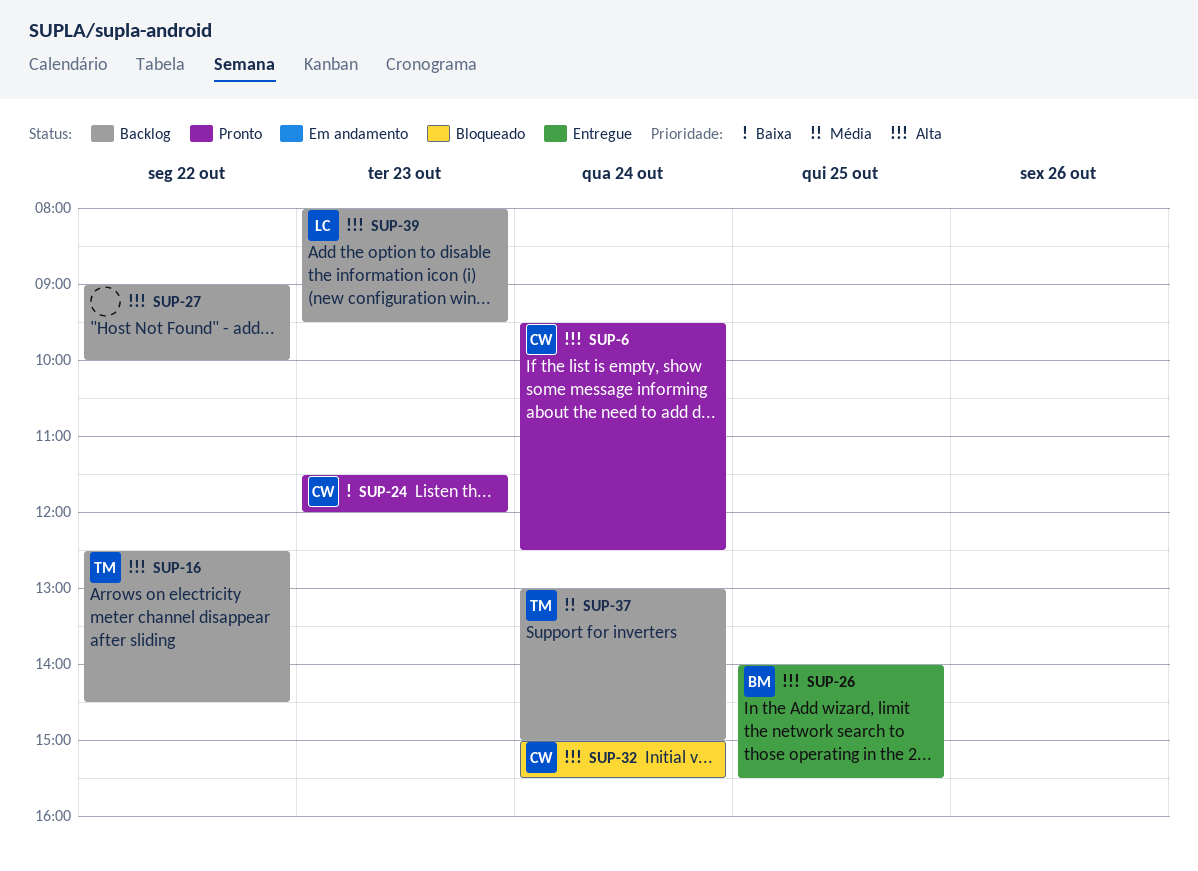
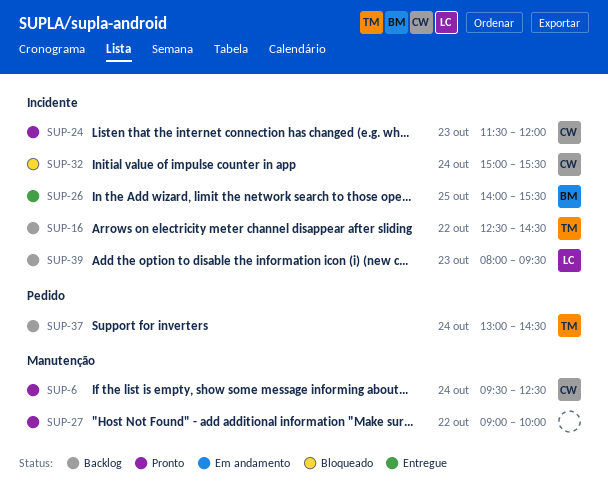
SUP-27, status: Backlog -> Pronto
SUP-37, ends: 15:00 -> 14:30

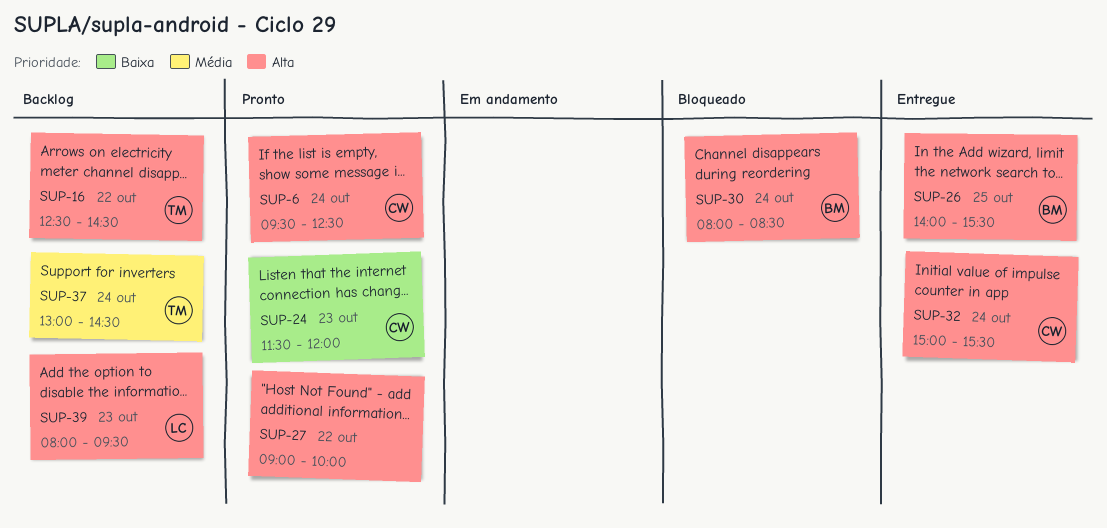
SUP-30: none -> present
SUP-32, status: Bloqueado -> Entregue

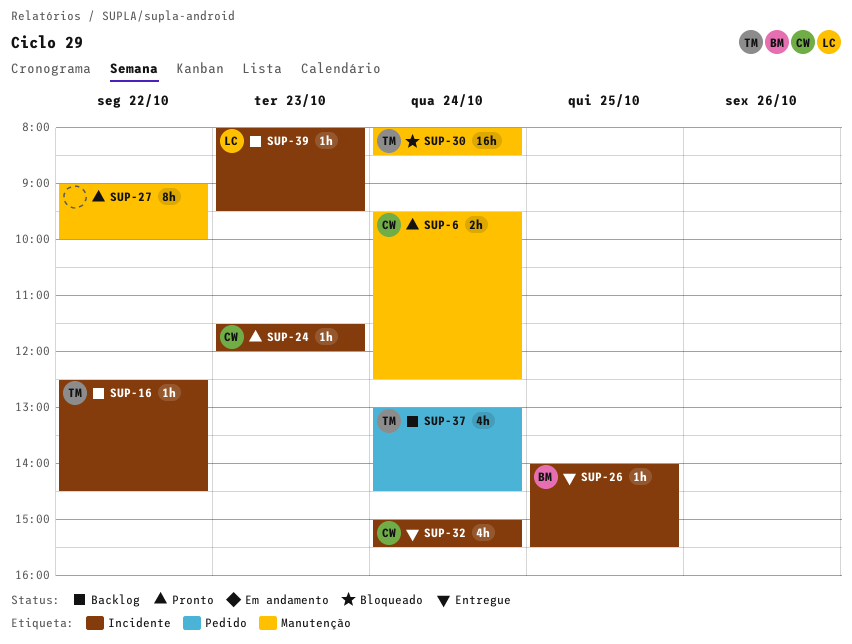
SUP-30, owner: BM -> TM

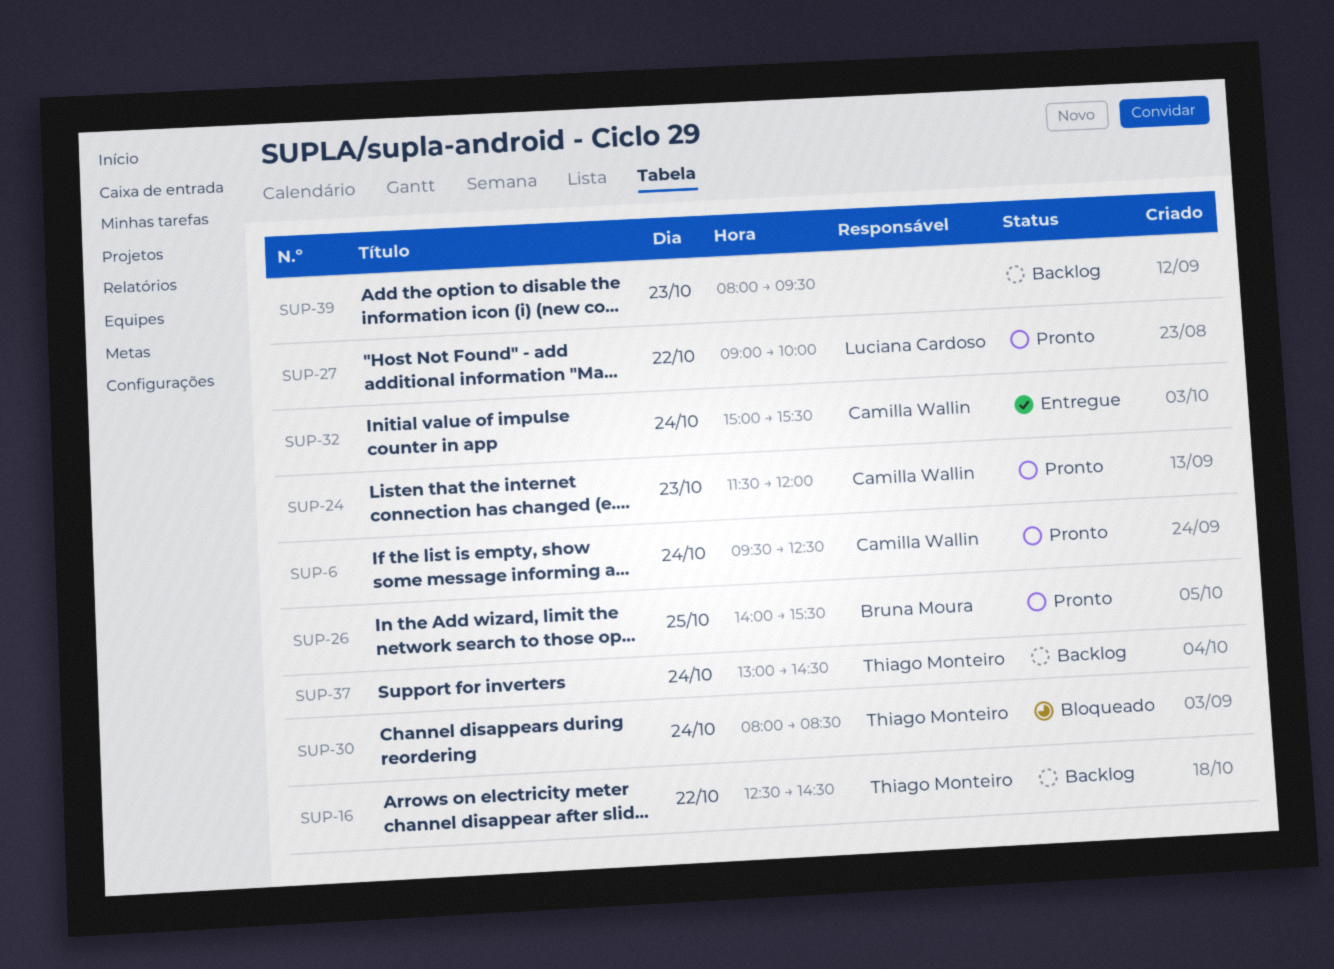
SUP-26, status: Entregue -> Pronto
SUP-27, owner: none -> Luciana Cardoso
SUP-39, owner: Luciana Cardoso -> none

